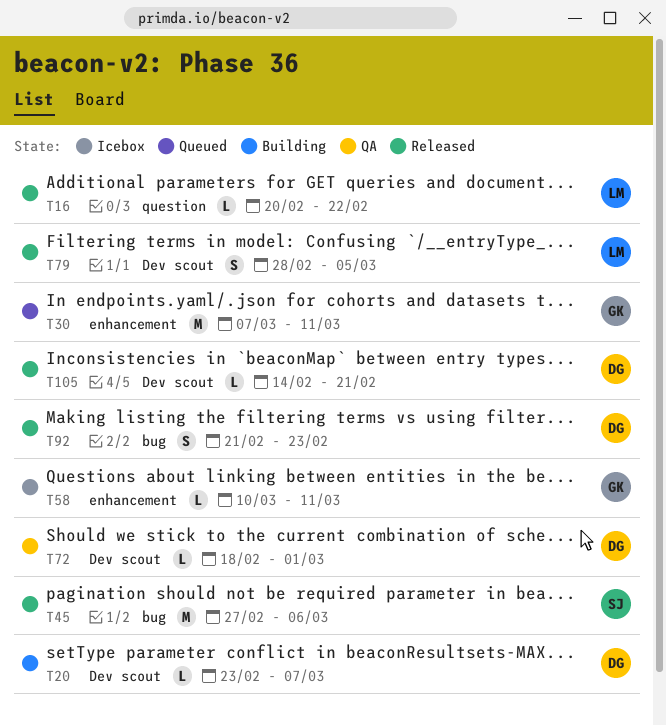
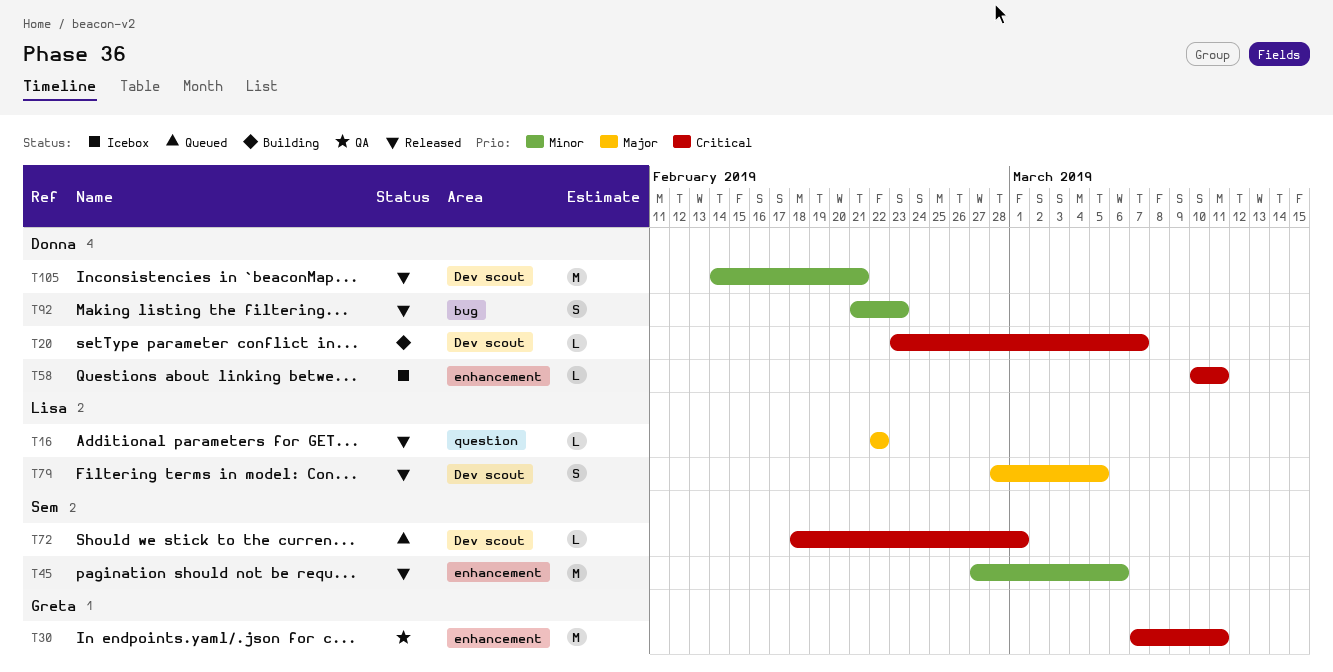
T16, start: Feb 20 -> Feb 22
T30, status: Queued -> QA
T45, label: bug -> enhancement
T58, owner: Greta -> Donna
T72, status: QA -> Queued
T72, owner: Donna -> Sem
T105, estimate: L -> M

